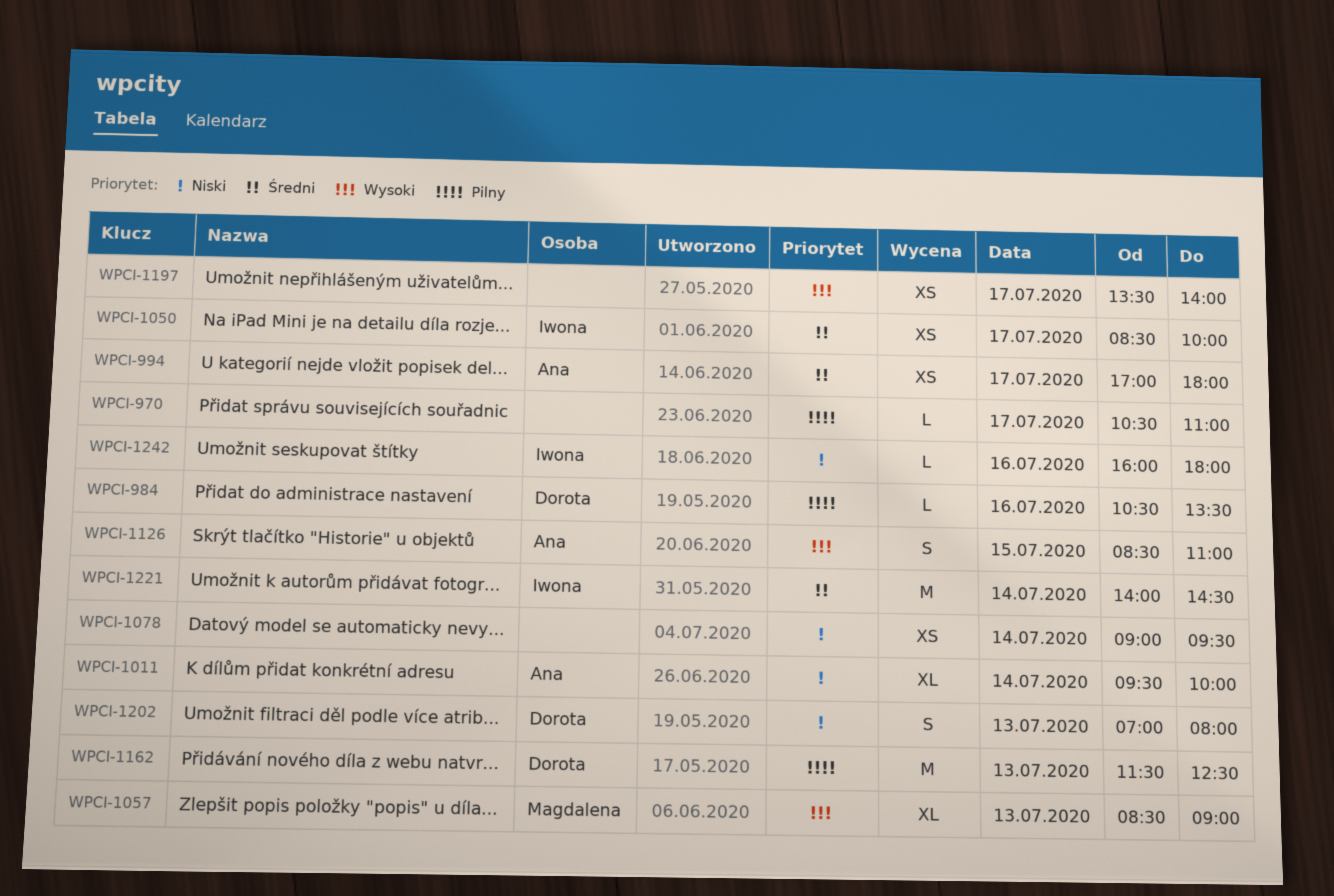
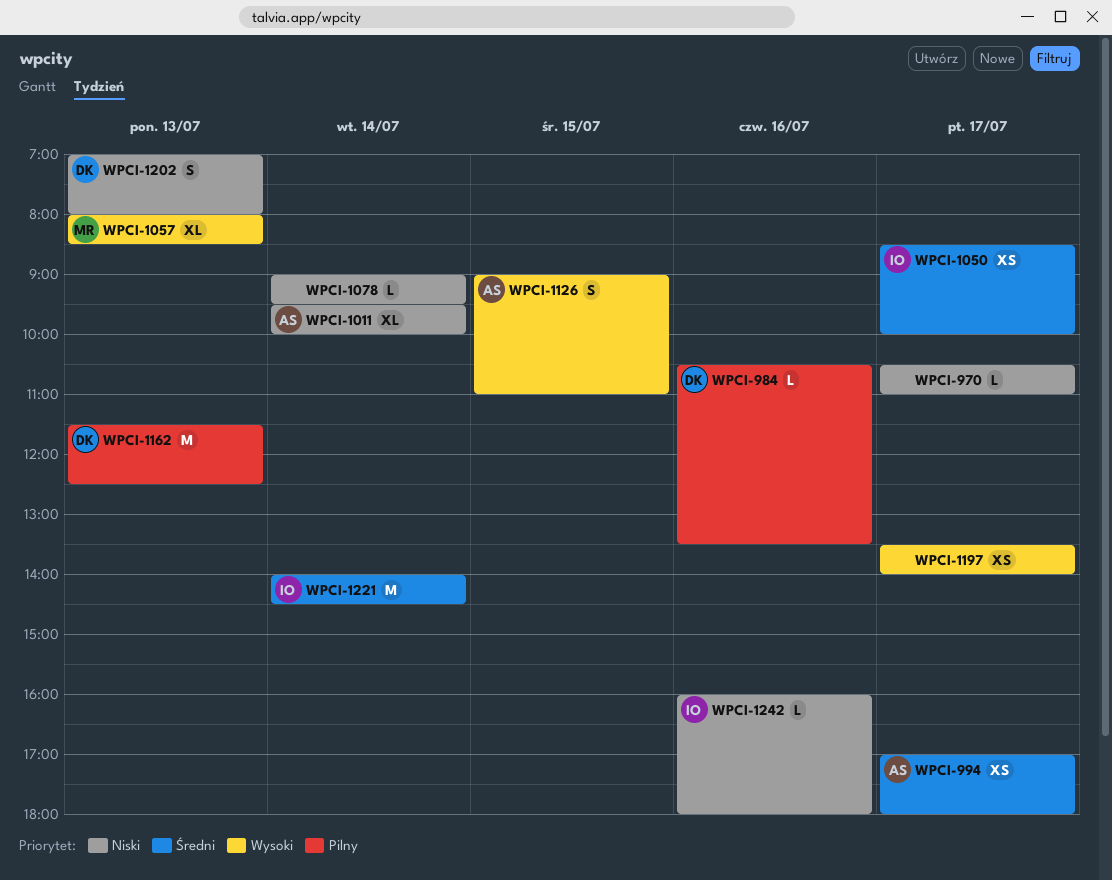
WPCI-970, priority: Pilny -> Niski
WPCI-1057, begins: 08:30 -> 08:00
WPCI-1057, ends: 09:00 -> 08:30
WPCI-1078, estimate: XS -> L
WPCI-1126, begins: 08:30 -> 09:00

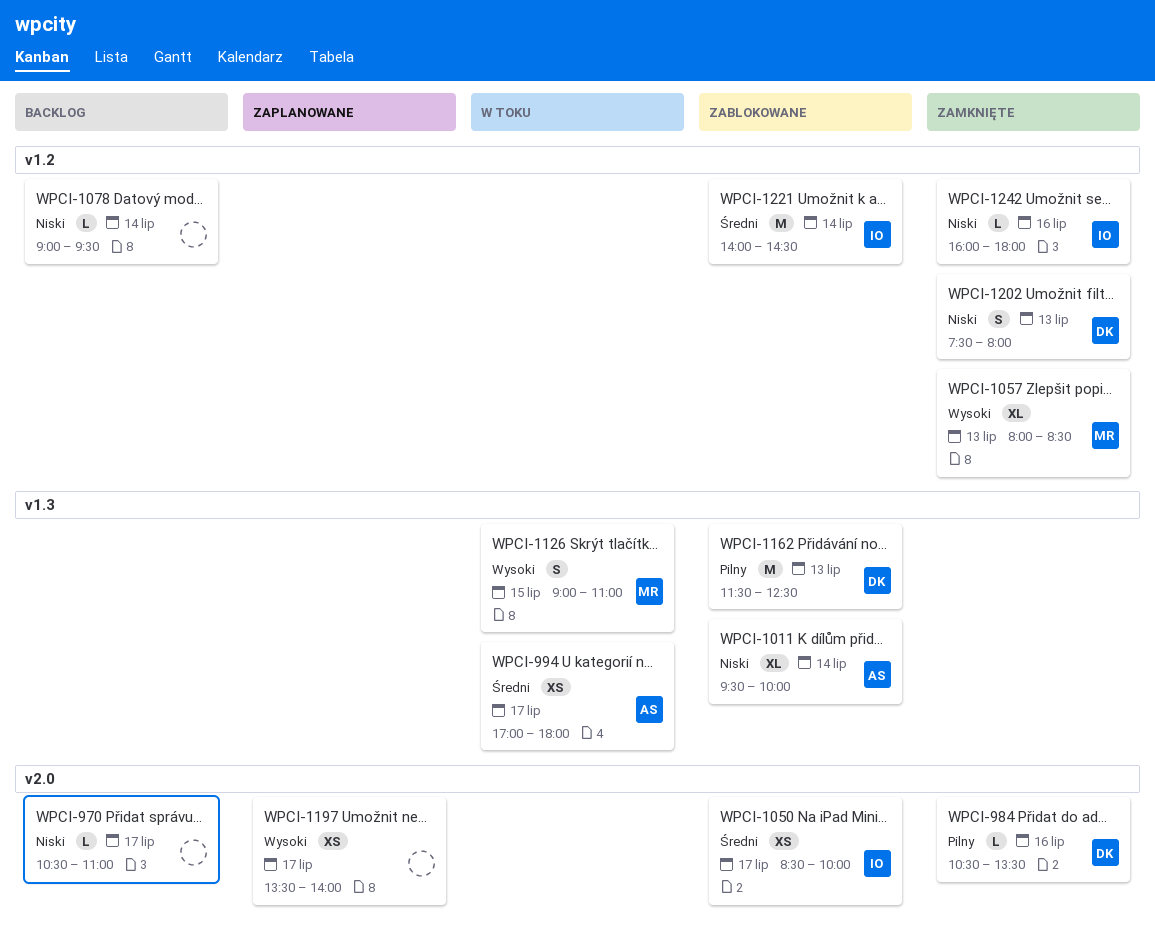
WPCI-1126, owner: AS -> MR
WPCI-1202, begins: 07:00 -> 07:30

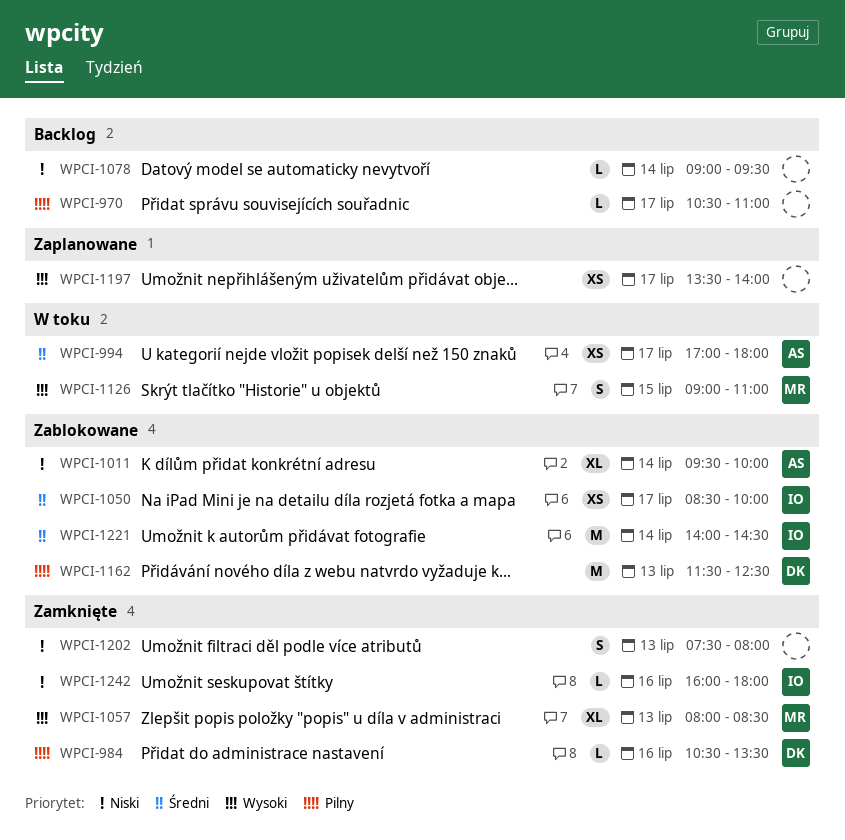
WPCI-970, priority: Niski -> Pilny
WPCI-1202, owner: DK -> none

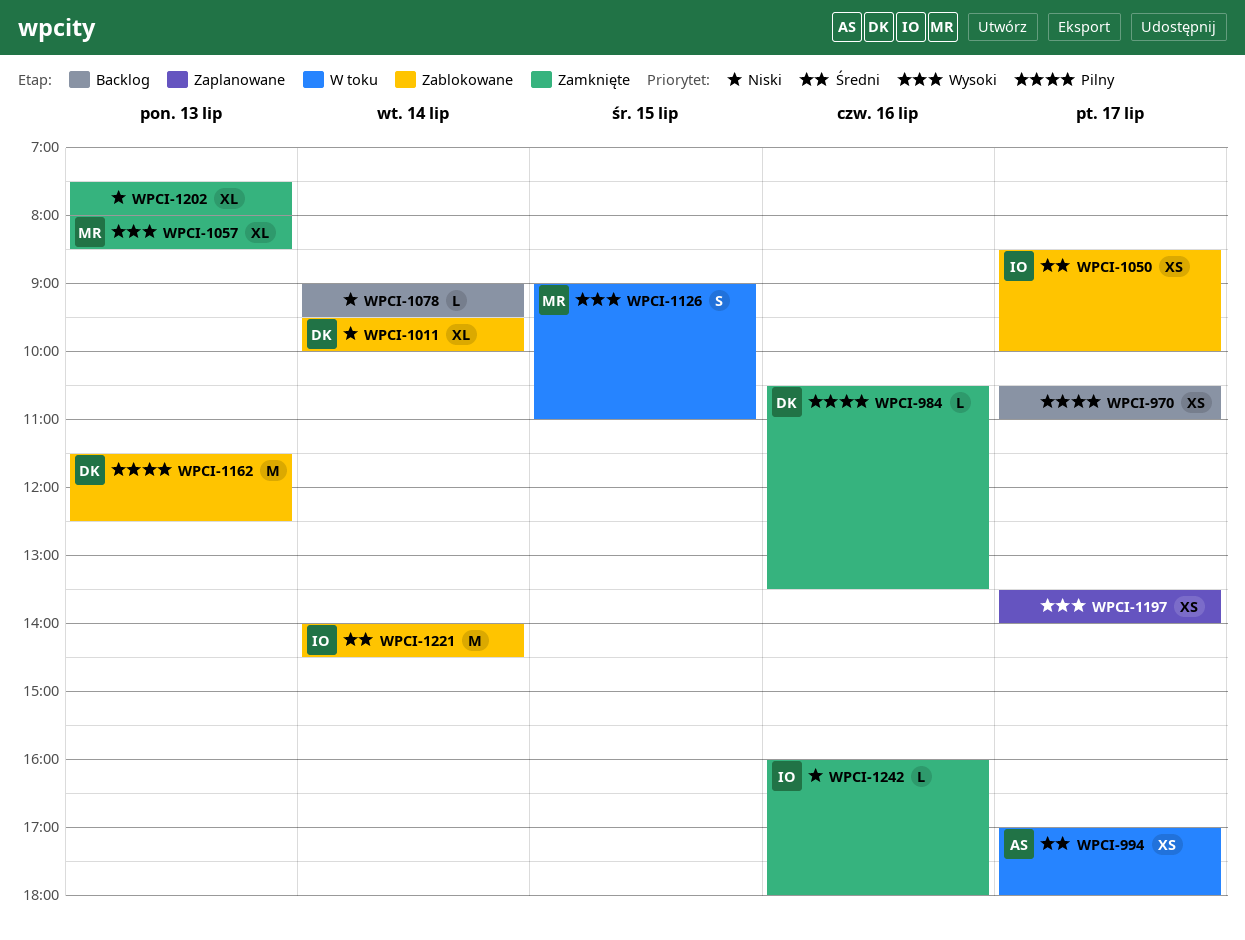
WPCI-970, estimate: L -> XS
WPCI-1011, owner: AS -> DK
WPCI-1202, estimate: S -> XL

